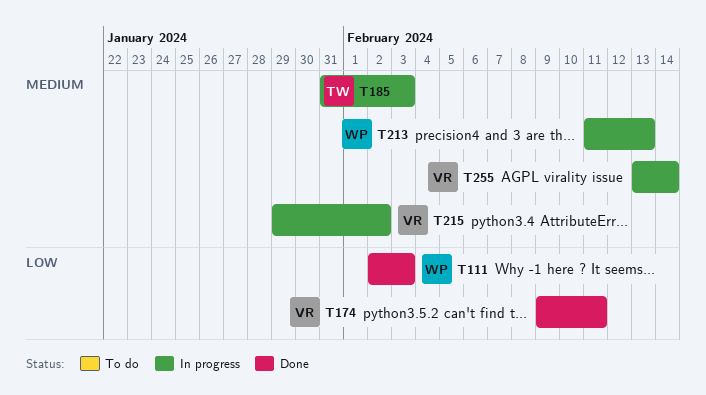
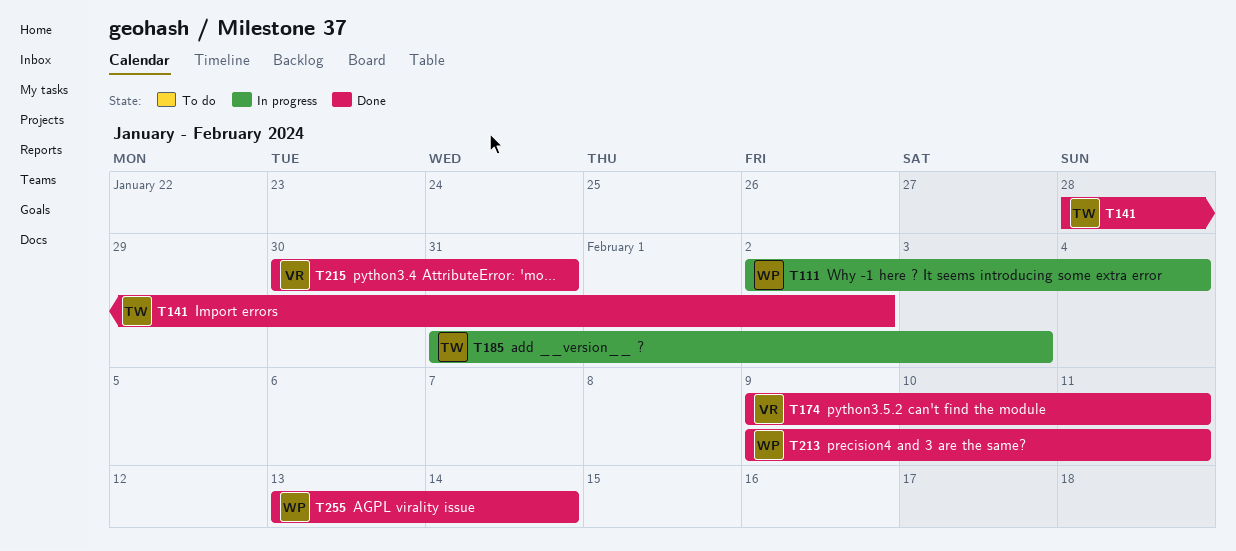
T111, status: Done -> In progress
T111, due: Feb 3 -> Feb 4
T141: none -> present
T213, status: In progress -> Done
T213, start: Feb 11 -> Feb 9
T213, due: Feb 13 -> Feb 11
T215, status: In progress -> Done
T215, start: Jan 29 -> Jan 30
T215, due: Feb 2 -> Jan 31
T255, status: In progress -> Done
T255, owner: VR -> WP

